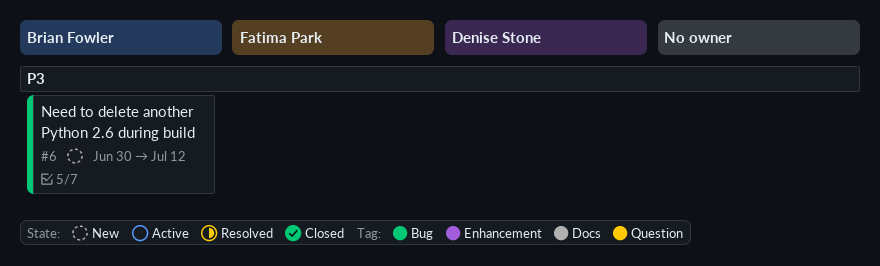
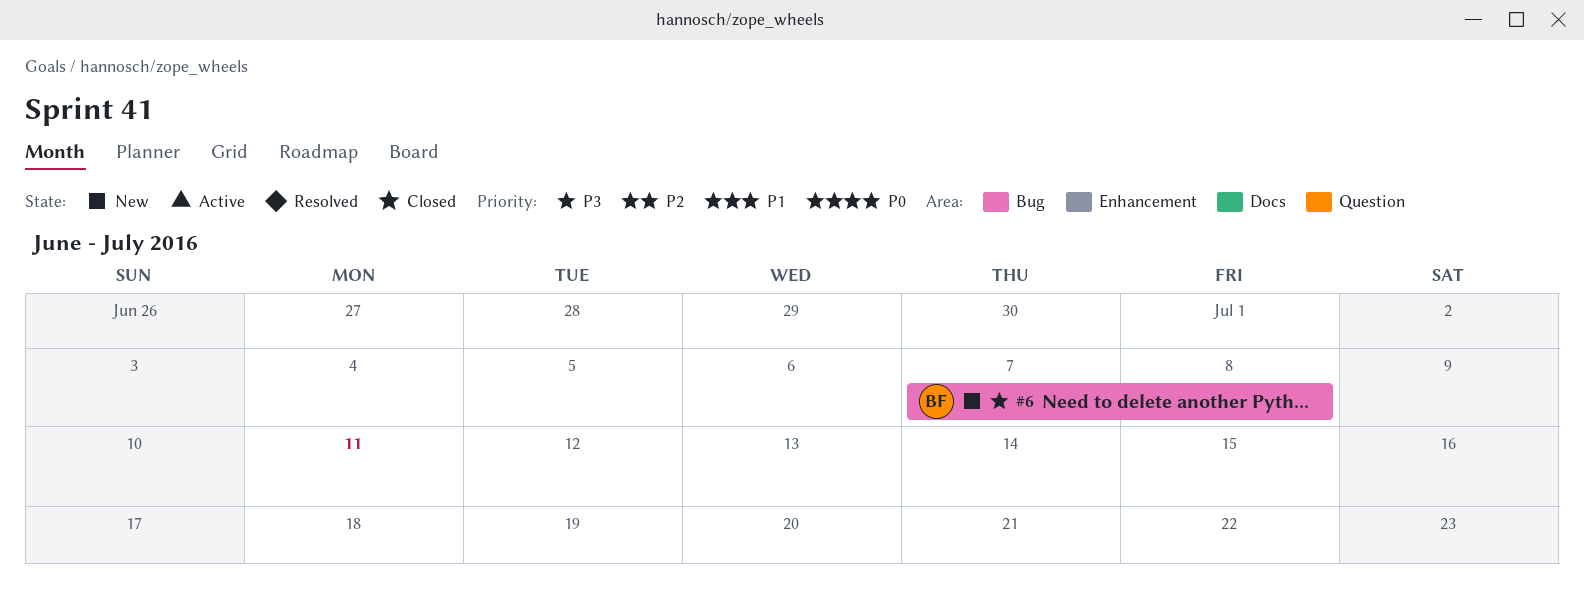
#6, start: Jun 30 -> Jul 7
#6, due: Jul 12 -> Jul 8

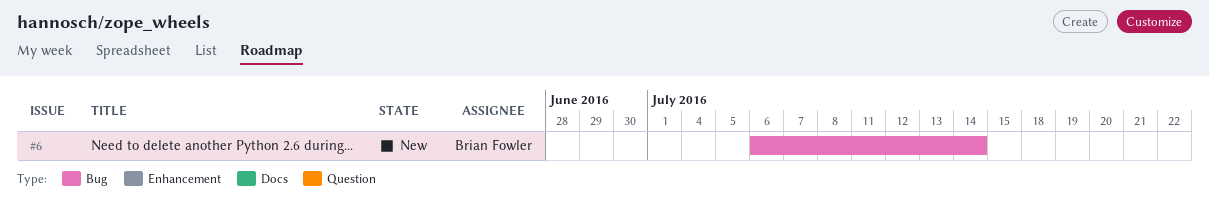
#6, start: Jul 7 -> Jul 6
#6, due: Jul 8 -> Jul 14

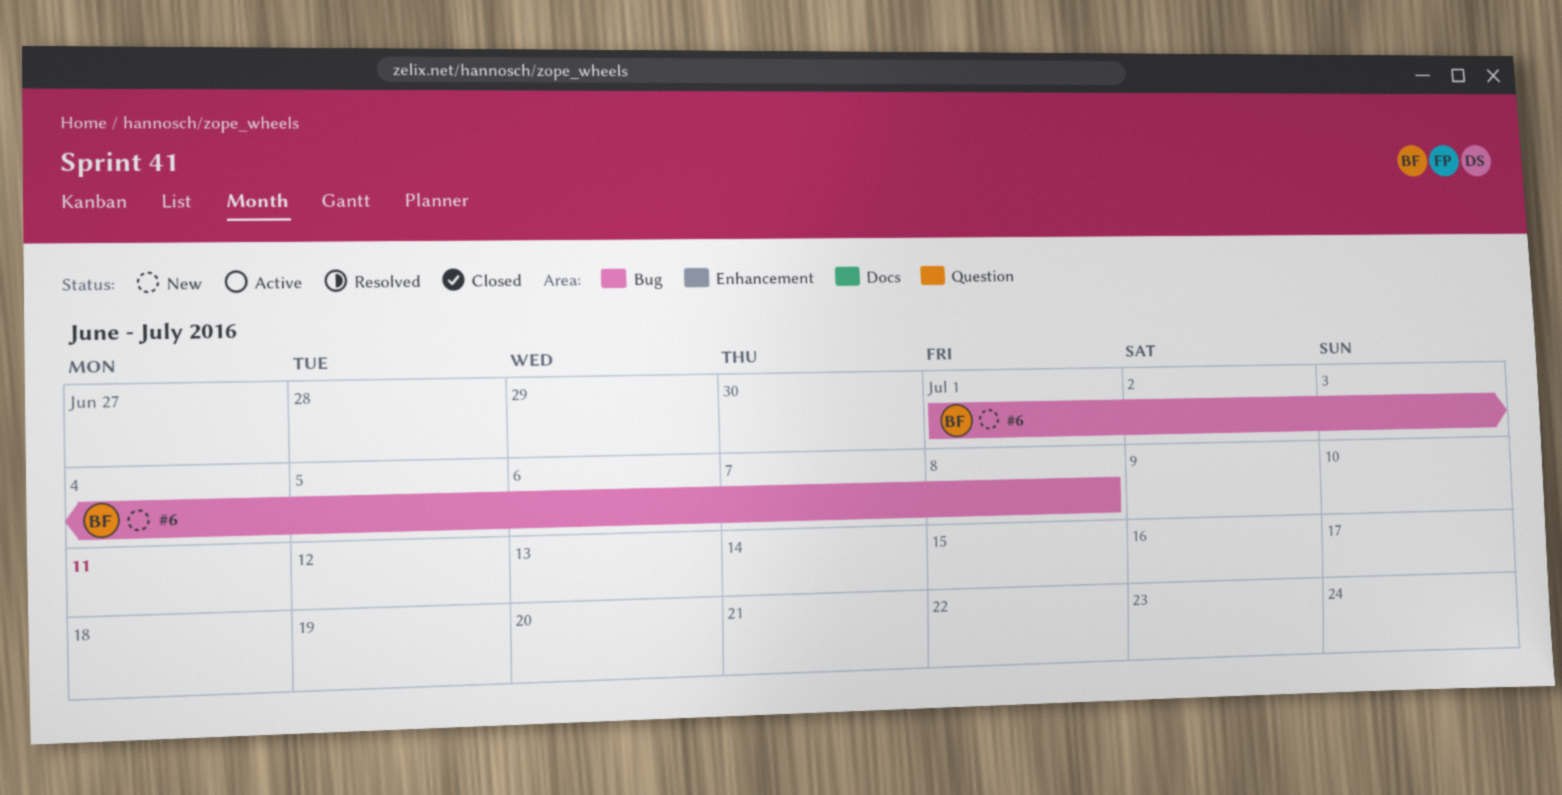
#6, start: Jul 6 -> Jul 1
#6, due: Jul 14 -> Jul 8

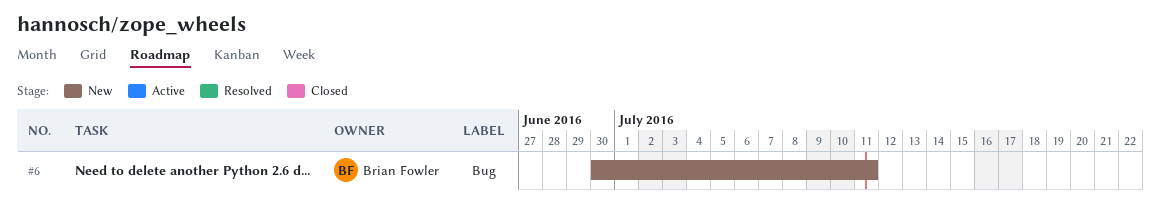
#6, start: Jul 1 -> Jun 30
#6, due: Jul 8 -> Jul 11

